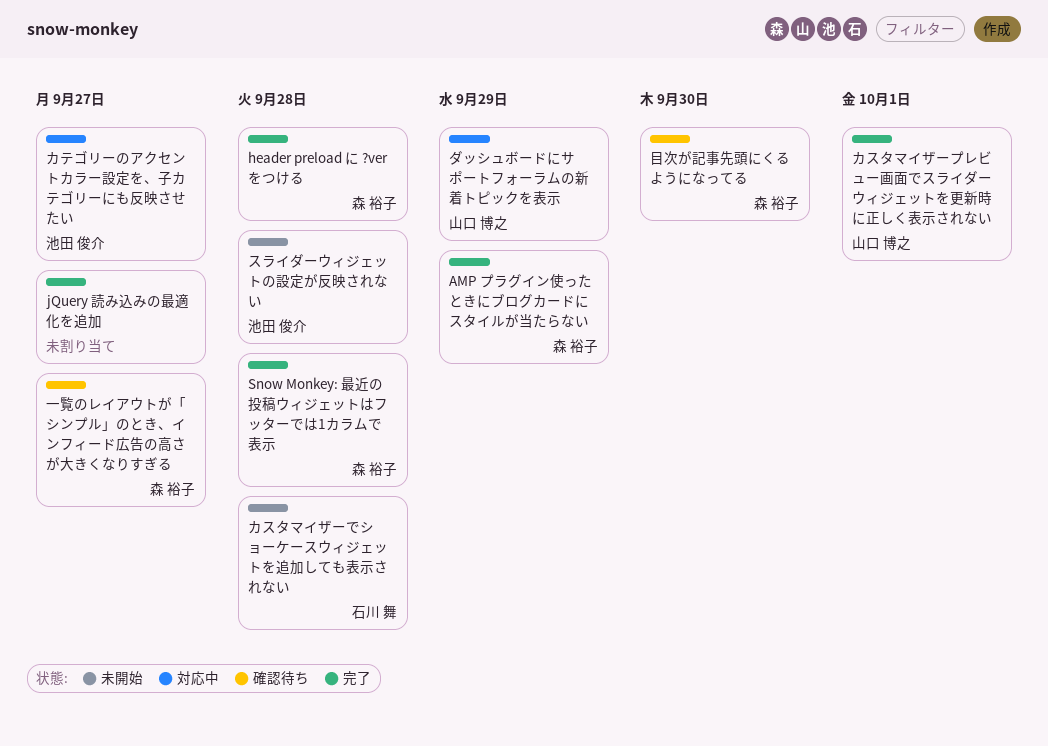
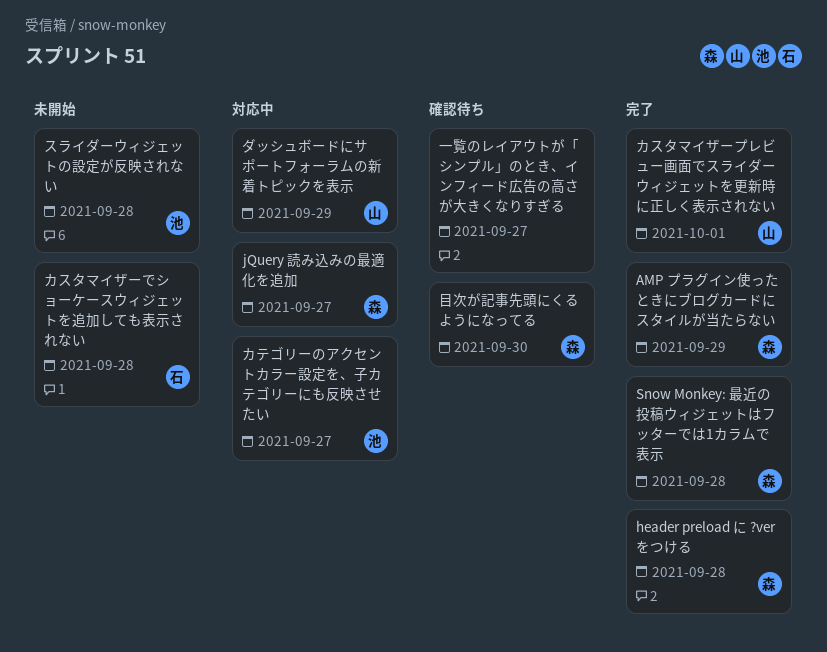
jQuery 読み込みの最適化を追加, status: 完了 -> 対応中
jQuery 読み込みの最適化を追加, owner: none -> 森 裕子
一覧のレイアウトが「シンプル」のとき、インフィード広告の高さが大きくなりすぎる, owner: 森 裕子 -> none

